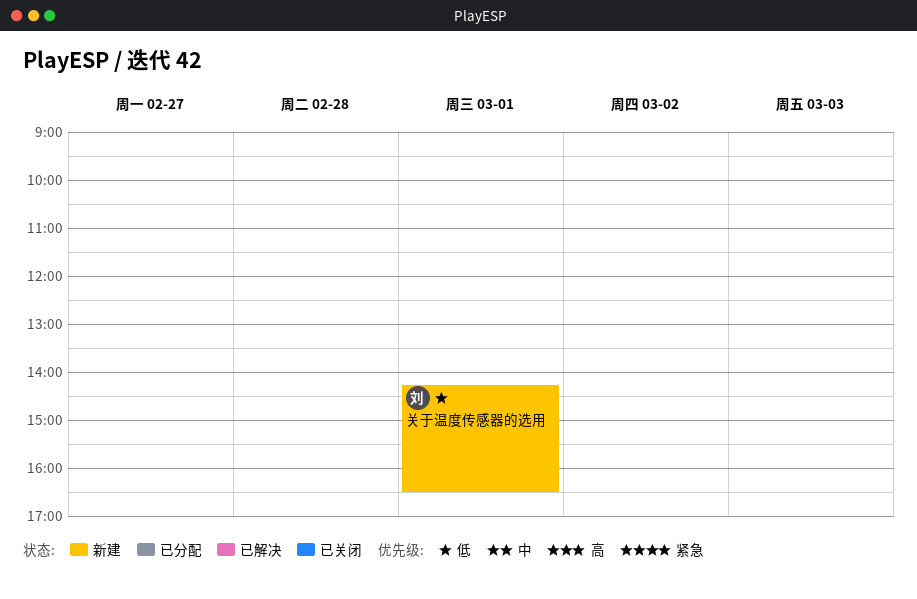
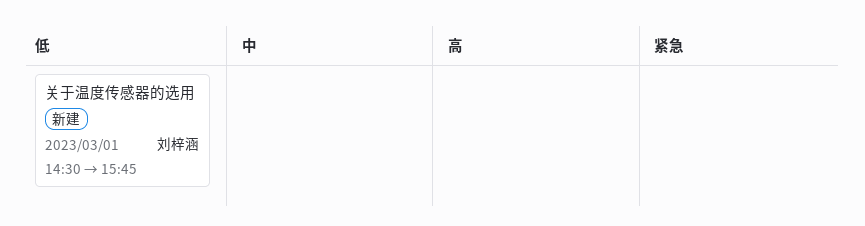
关于温度传感器的选用, begins: 14:15 -> 14:30
关于温度传感器的选用, ends: 16:30 -> 15:45

